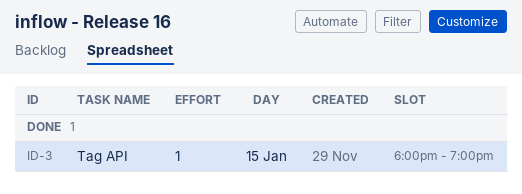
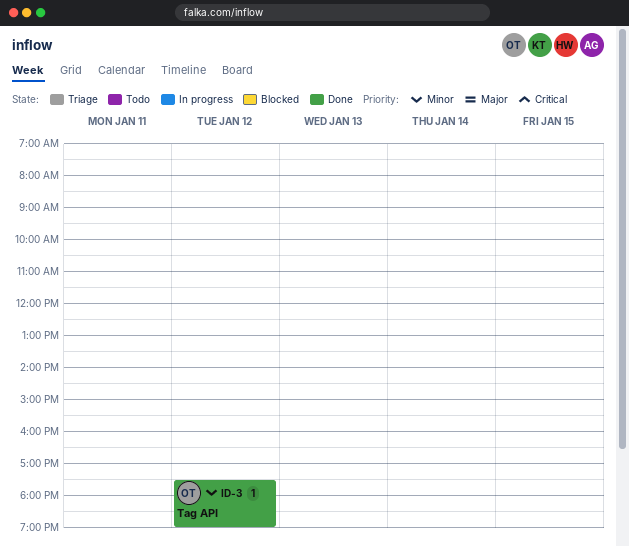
ID-3, day: Jan 15 -> Jan 12
ID-3, begins: 18:00 -> 17:30

